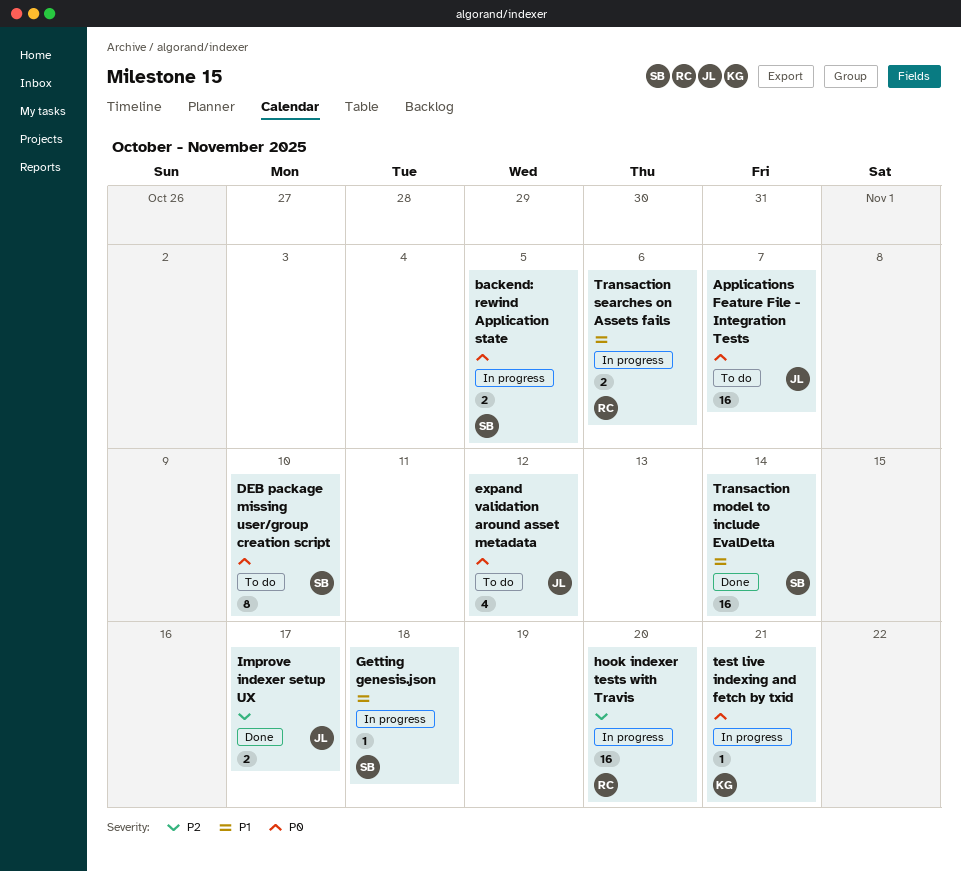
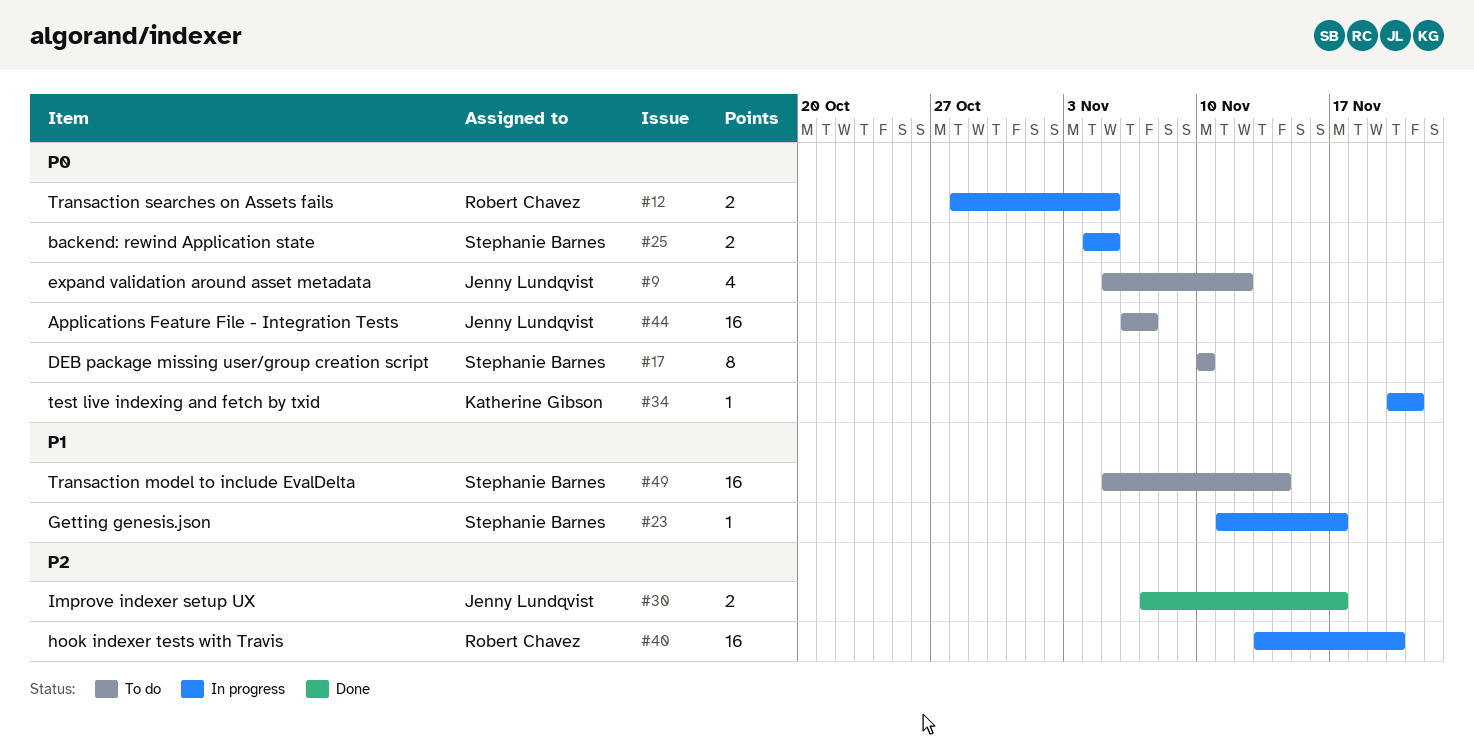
Getting genesis.json, due: Nov 18 -> Nov 17
Transaction model to include EvalDelta, status: Done -> To do
Transaction searches on Assets fails, priority: P1 -> P0
Transaction searches on Assets fails, due: Nov 6 -> Nov 5

